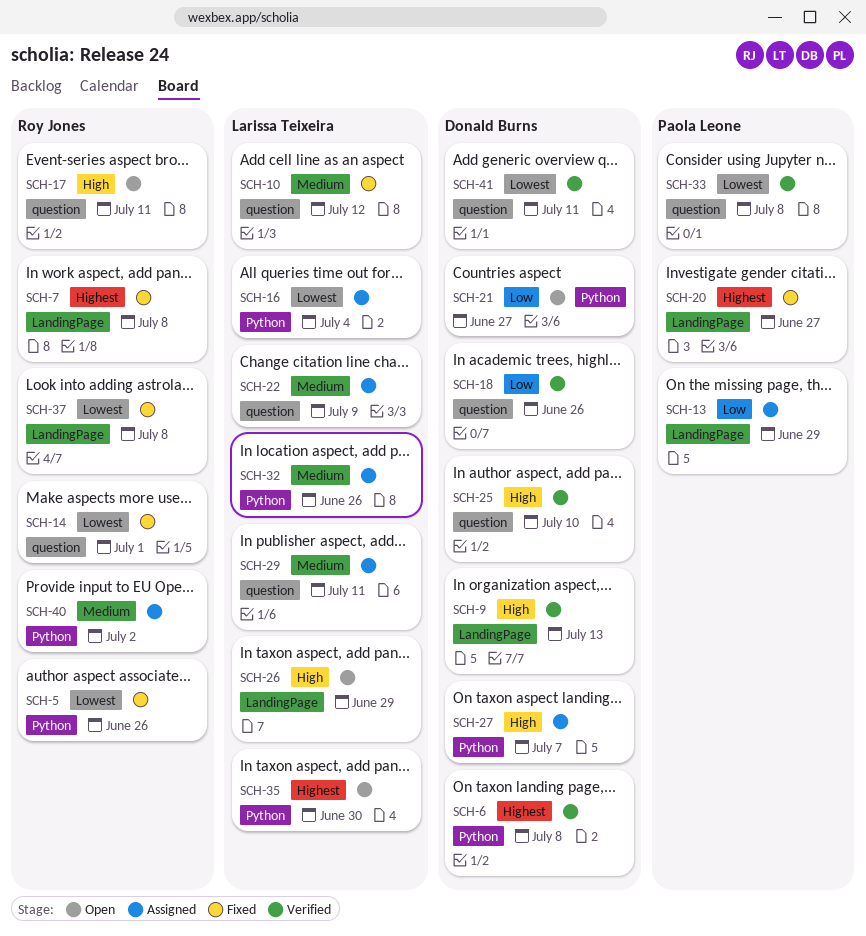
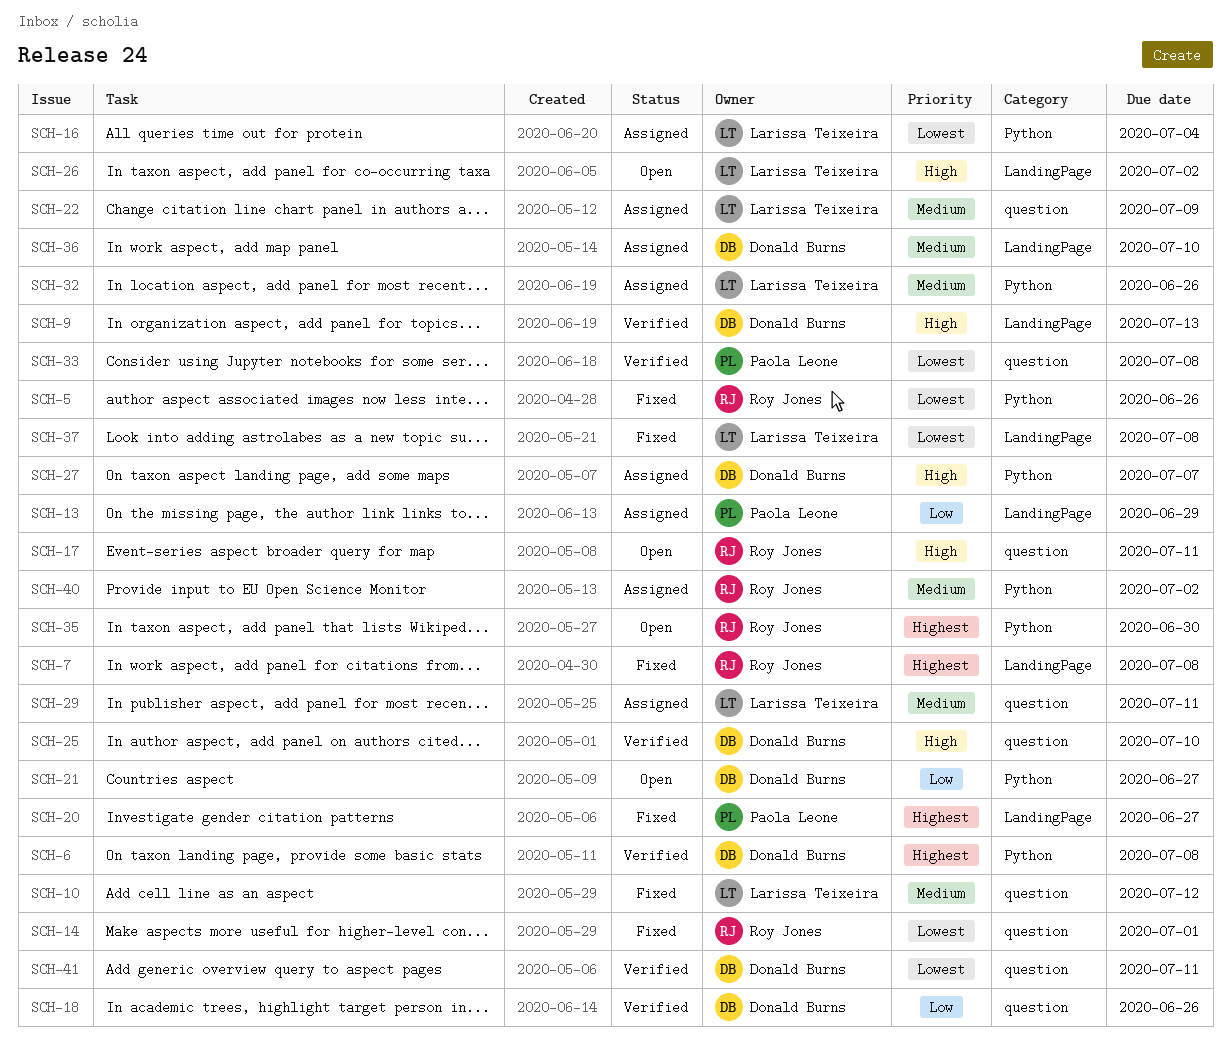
SCH-26, due: Jun 29 -> Jul 2
SCH-35, owner: Larissa Teixeira -> Roy Jones
SCH-36: none -> present
SCH-37, owner: Roy Jones -> Larissa Teixeira

